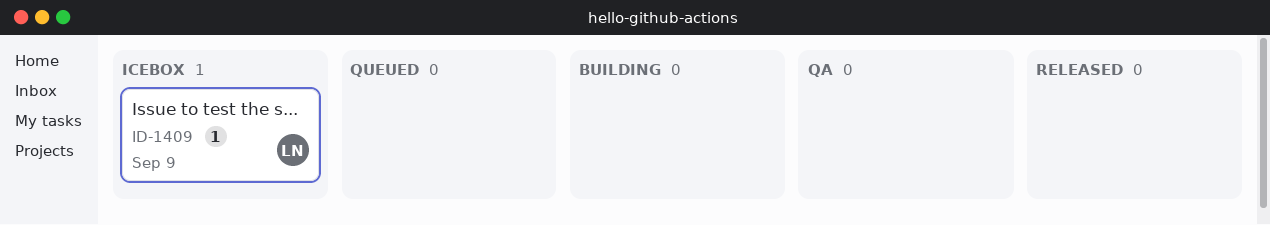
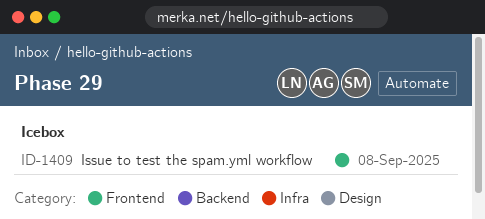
ID-1409, due: Sep 9 -> Sep 8

